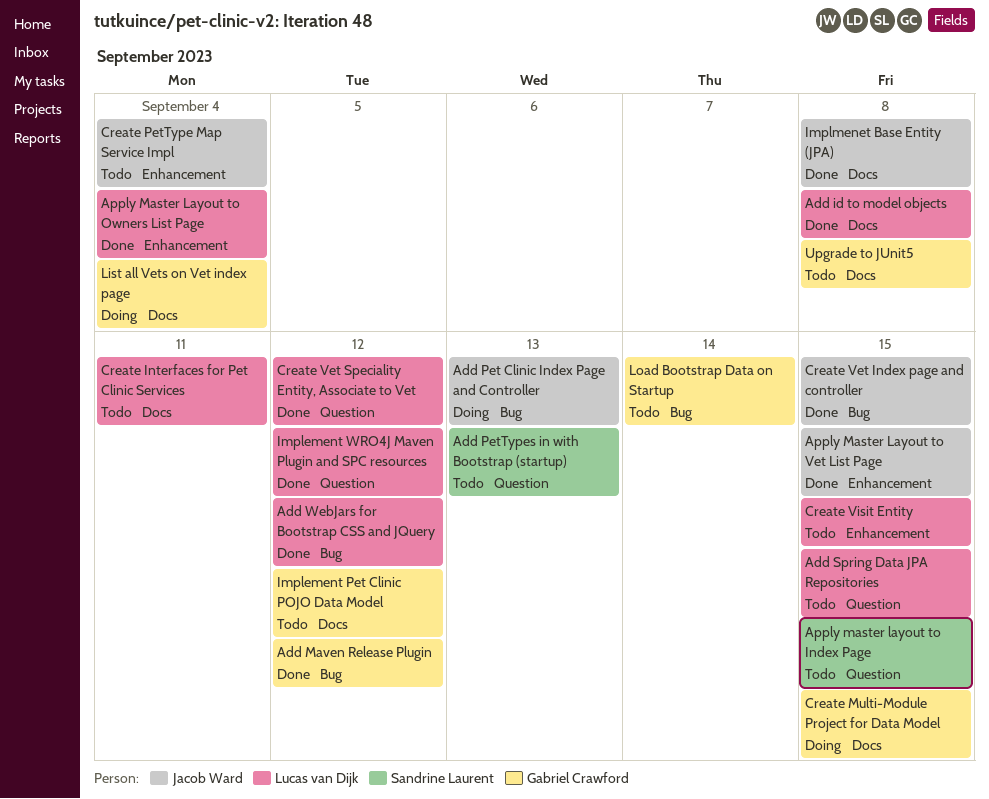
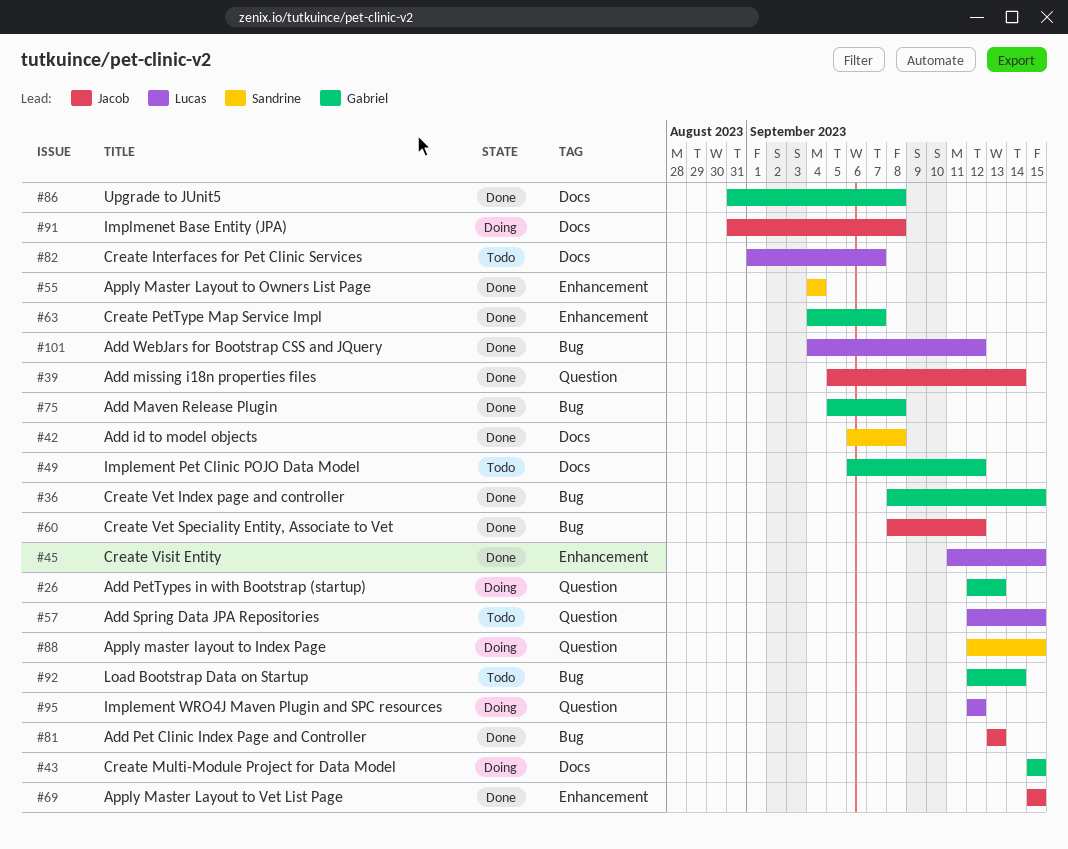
Add id to model objects, owner: Lucas van Dijk -> Sandrine Laurent
Add Maven Release Plugin, due: Sep 12 -> Sep 8
Add missing i18n properties files: none -> present
Add Pet Clinic Index Page and Controller, status: Doing -> Done
Add PetTypes in with Bootstrap (startup), status: Todo -> Doing
Add PetTypes in with Bootstrap (startup), owner: Sandrine Laurent -> Gabriel Crawford
Apply master layout to Index Page, status: Todo -> Doing
Apply Master Layout to Owners List Page, owner: Lucas van Dijk -> Sandrine Laurent
Create Interfaces for Pet Clinic Services, due: Sep 11 -> Sep 7
Create PetType Map Service Impl, status: Todo -> Done
Create PetType Map Service Impl, owner: Jacob Ward -> Gabriel Crawford
Create PetType Map Service Impl, due: Sep 4 -> Sep 7
Create Vet Index page and controller, owner: Jacob Ward -> Gabriel Crawford
Create Vet Speciality Entity, Associate to Vet, owner: Lucas van Dijk -> Jacob Ward
Create Vet Speciality Entity, Associate to Vet, label: Question -> Bug
Create Visit Entity, status: Todo -> Done
Implement WRO4J Maven Plugin and SPC resources, status: Done -> Doing
Implmenet Base Entity (JPA), status: Done -> Doing
List all Vets on Vet index page: present -> none
Upgrade to JUnit5, status: Todo -> Done

